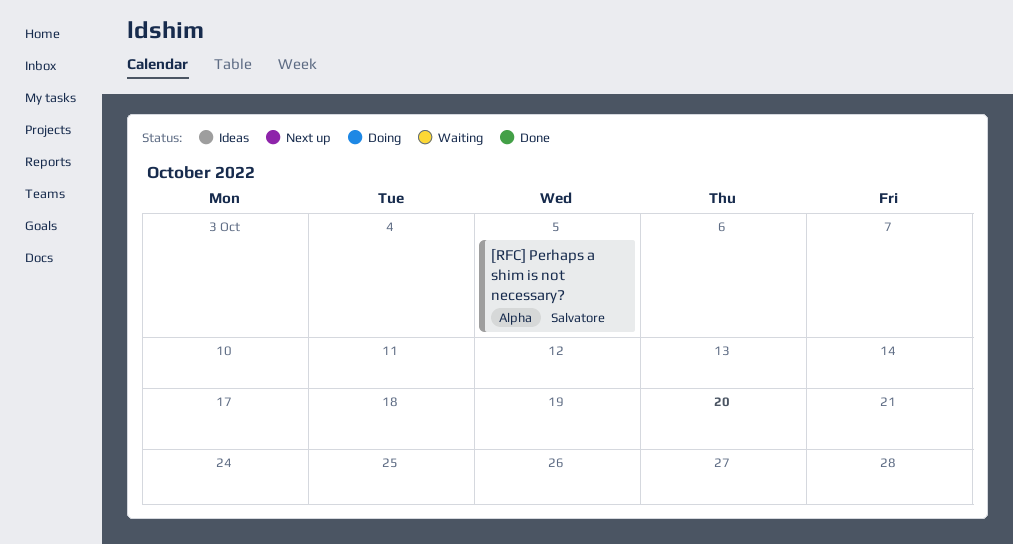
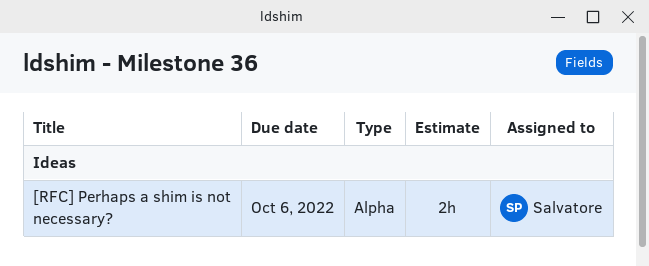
[RFC] Perhaps a shim is not necessary?, due: Oct 5 -> Oct 6

